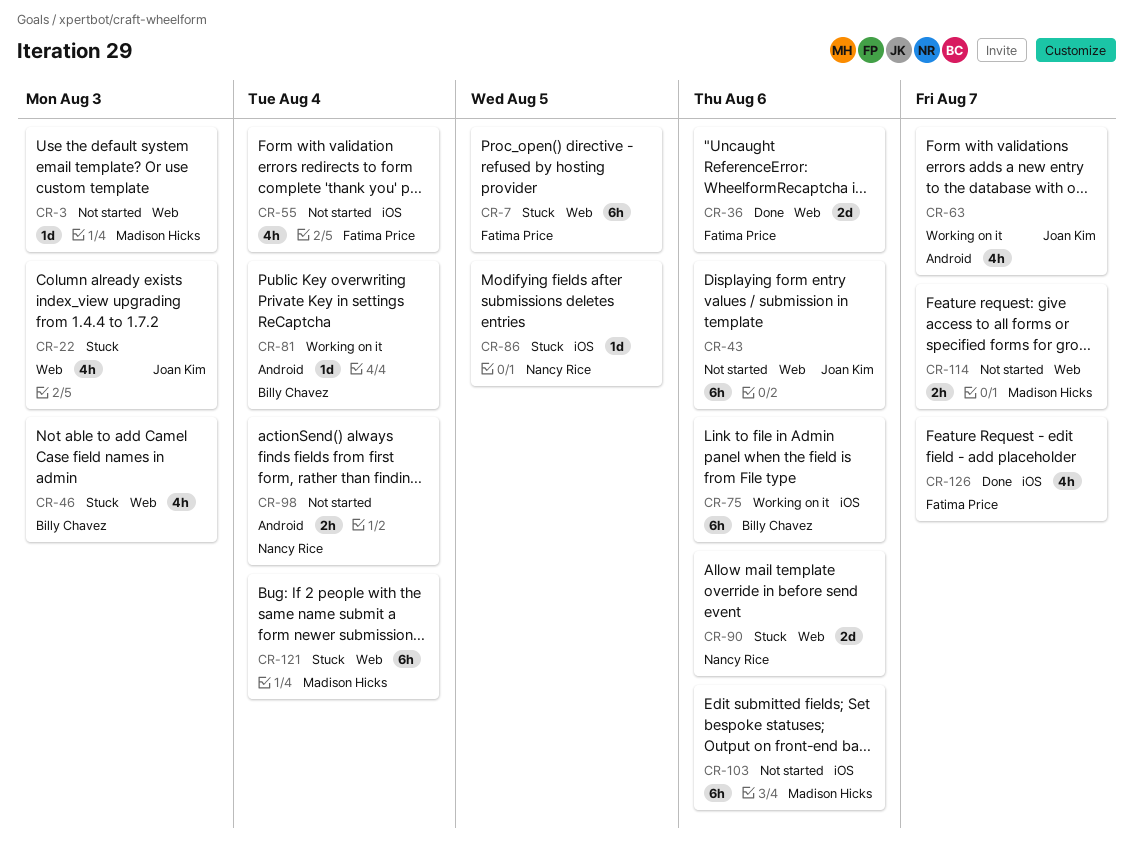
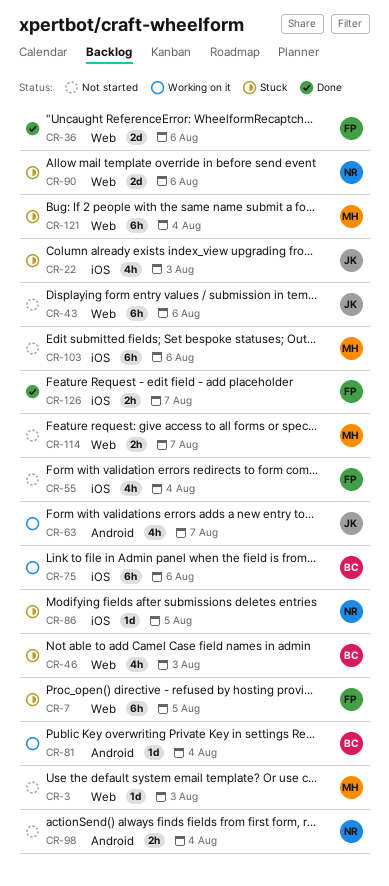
CR-22, label: Web -> iOS
CR-126, estimate: 4h -> 2h

